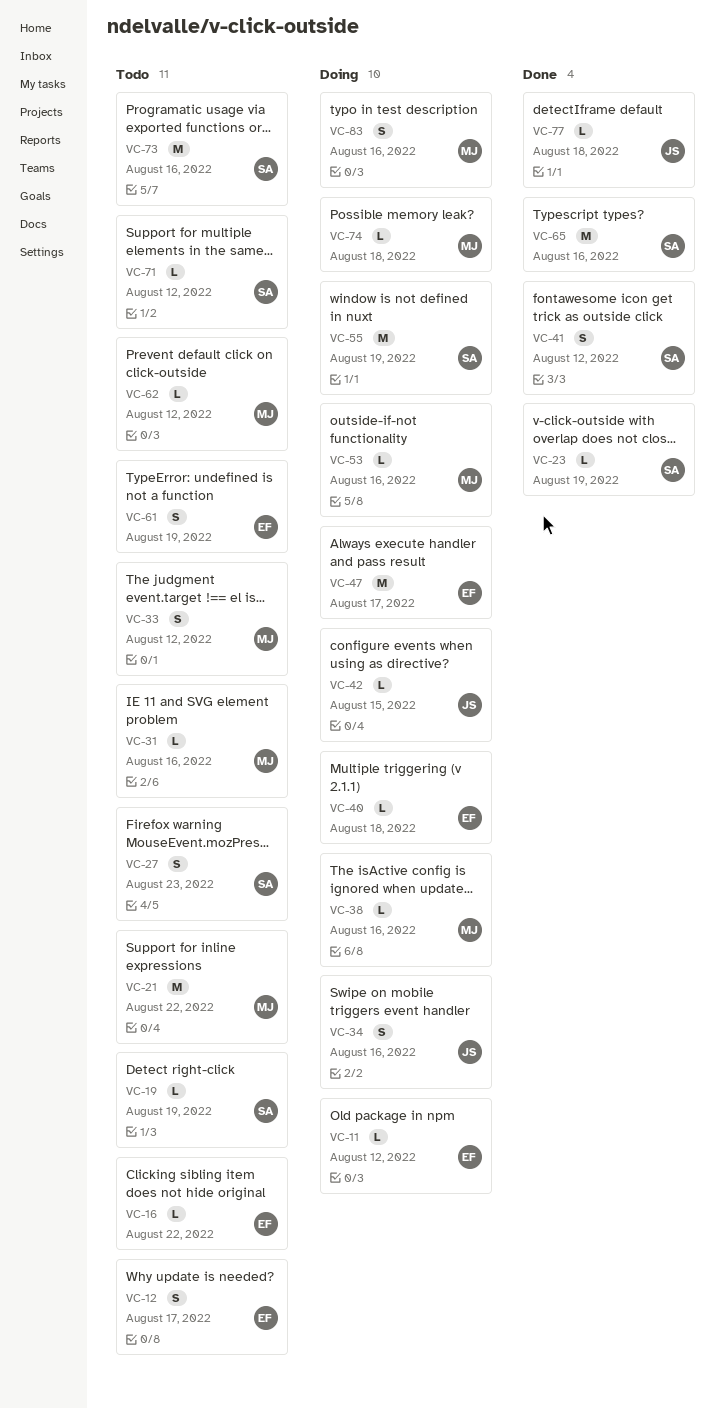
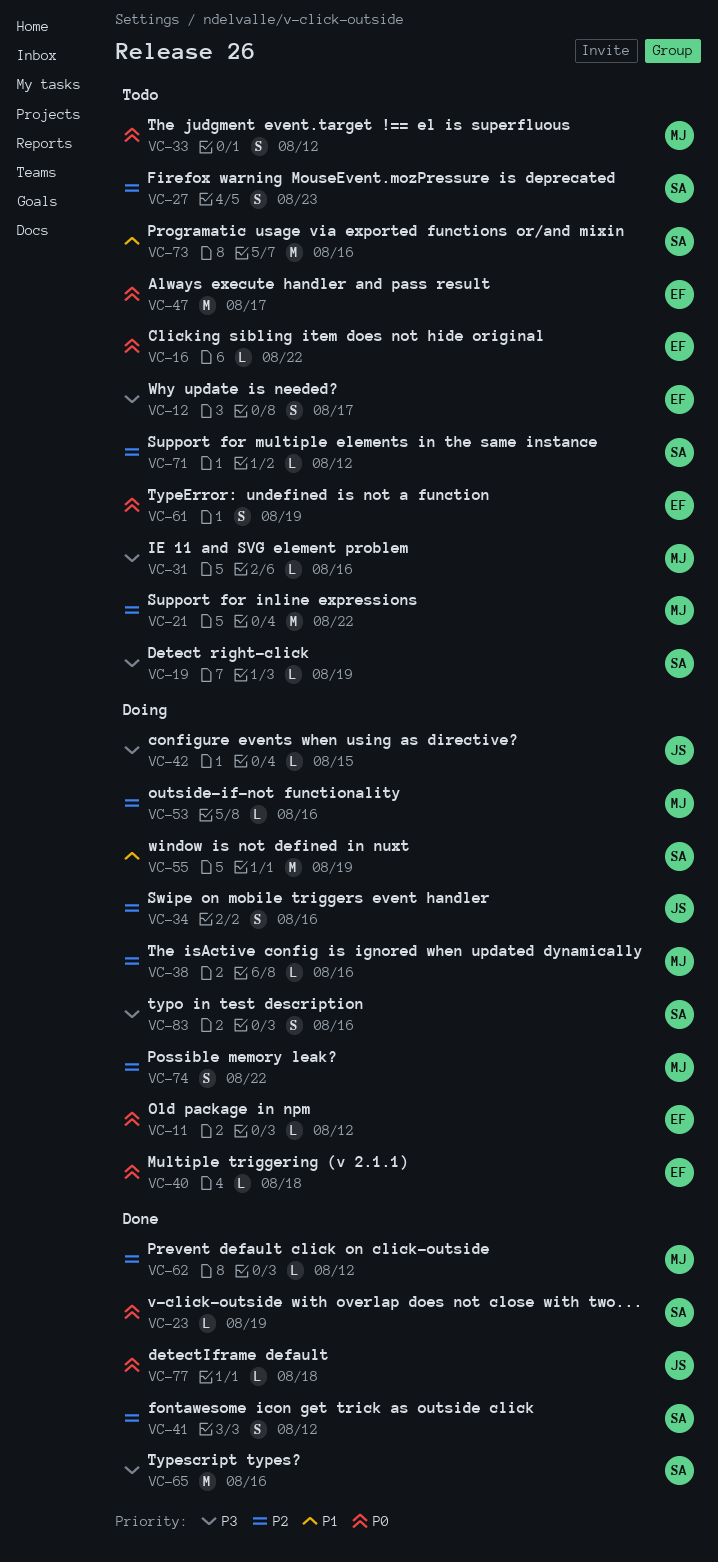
VC-47, status: Doing -> Todo
VC-62, status: Todo -> Done
VC-74, estimate: L -> S
VC-74, due: Aug 18 -> Aug 22
VC-83, owner: MJ -> SA

